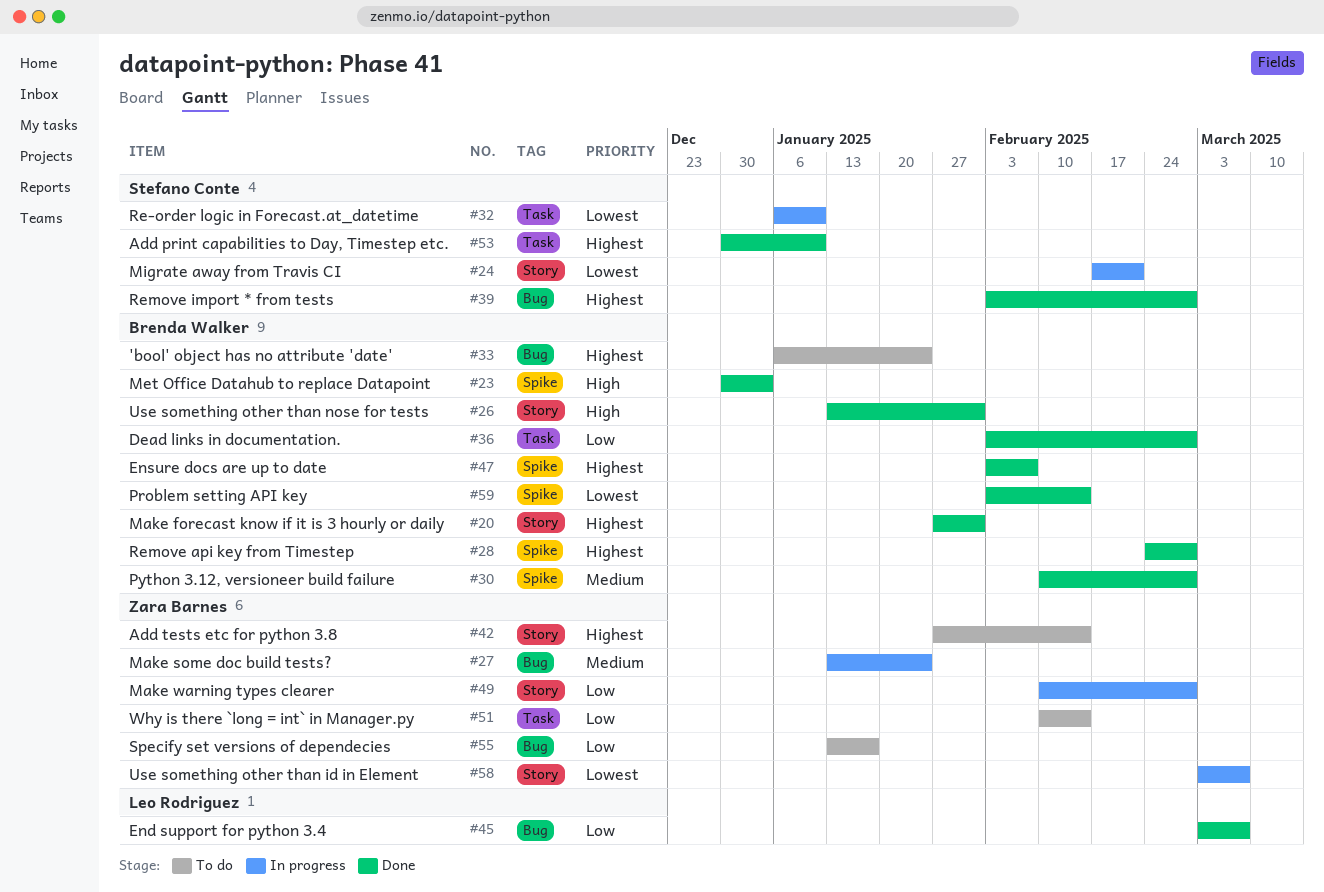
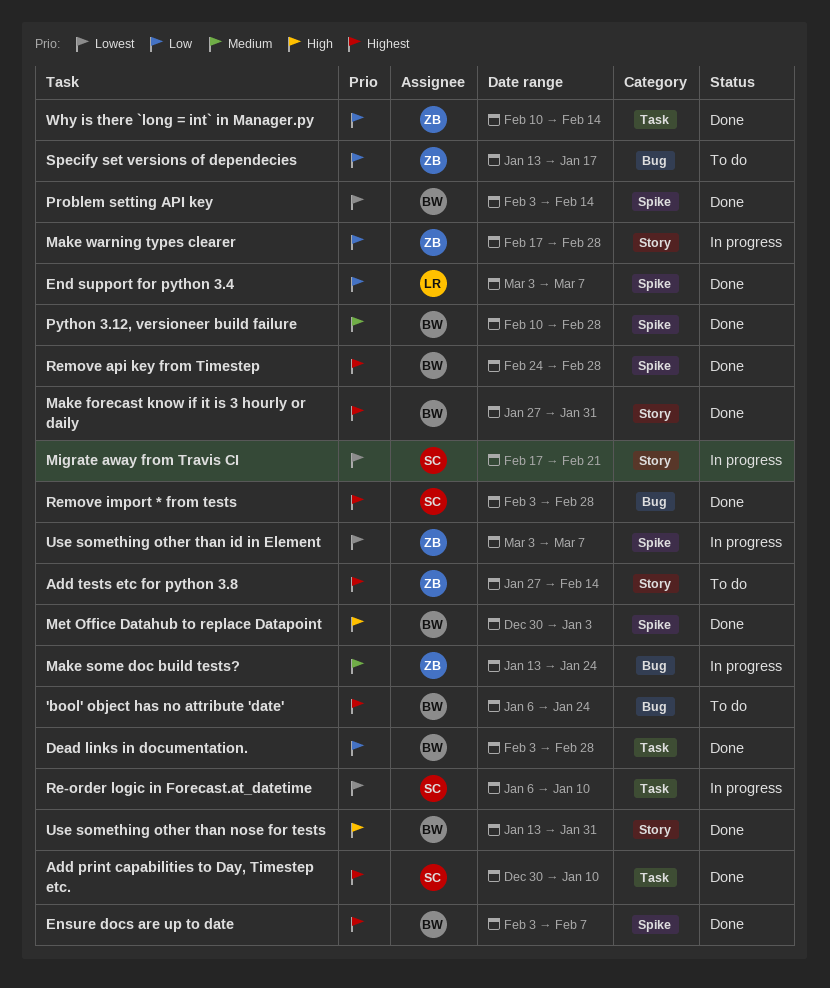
End support for python 3.4, label: Bug -> Spike
Make warning types clearer, start: Feb 10 -> Feb 17
Use something other than id in Element, label: Story -> Spike
Why is there `long = int` in Manager.py, status: To do -> Done

